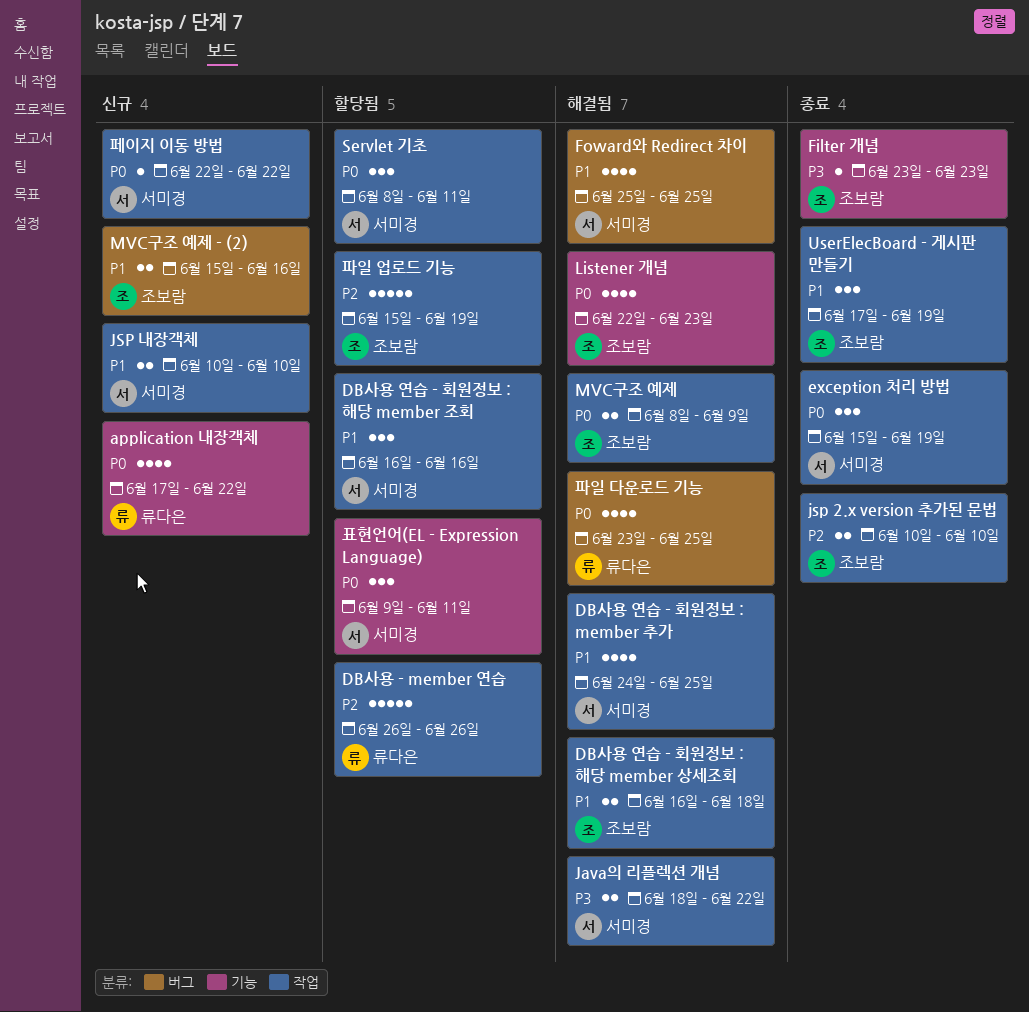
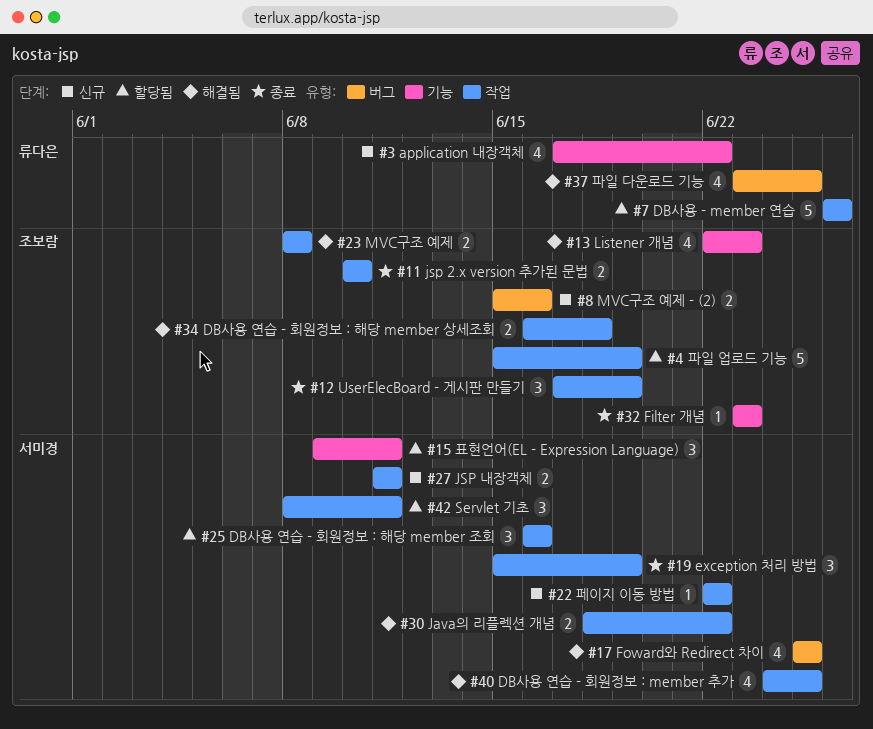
JSP 내장객체, start: Jun 10 -> Jun 11
JSP 내장객체, due: Jun 10 -> Jun 11
MVC구조 예제, due: Jun 9 -> Jun 8

